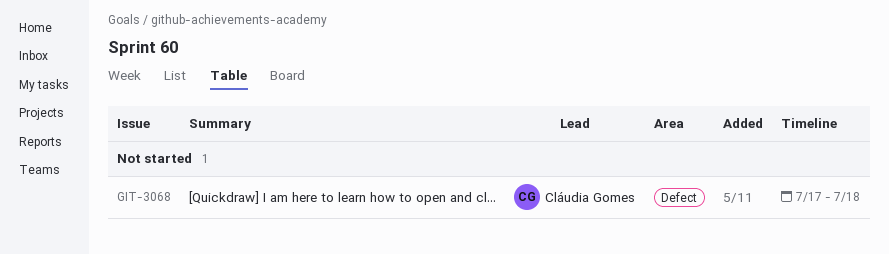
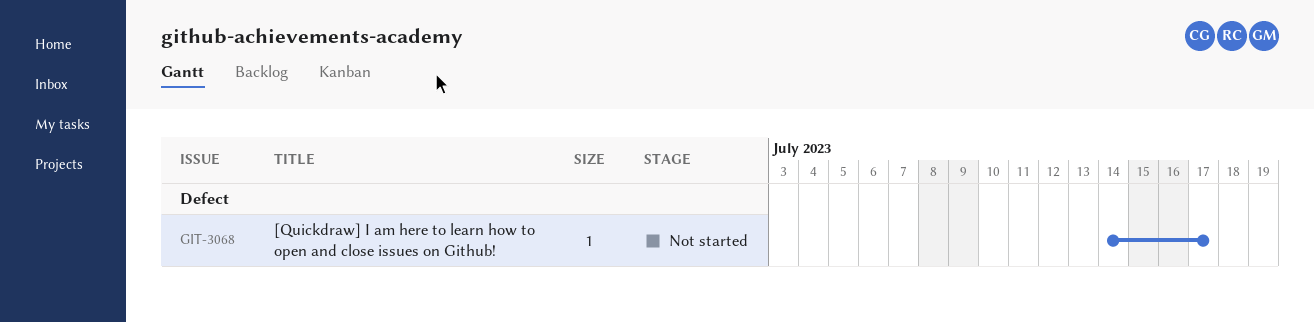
GIT-3068, start: Jul 17 -> Jul 14
GIT-3068, due: Jul 18 -> Jul 17

